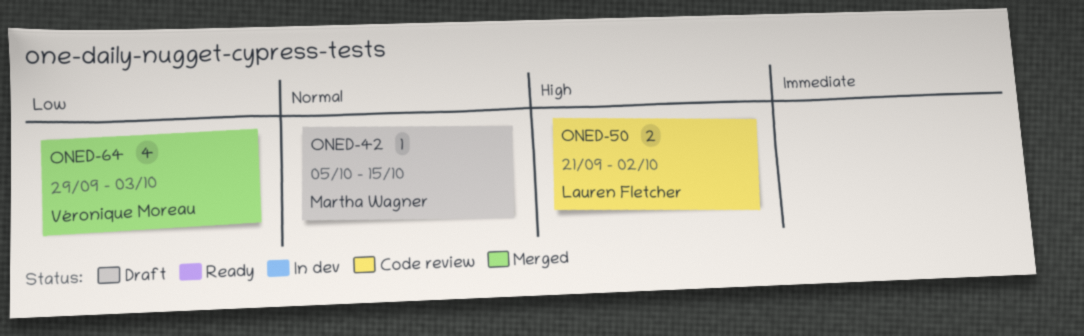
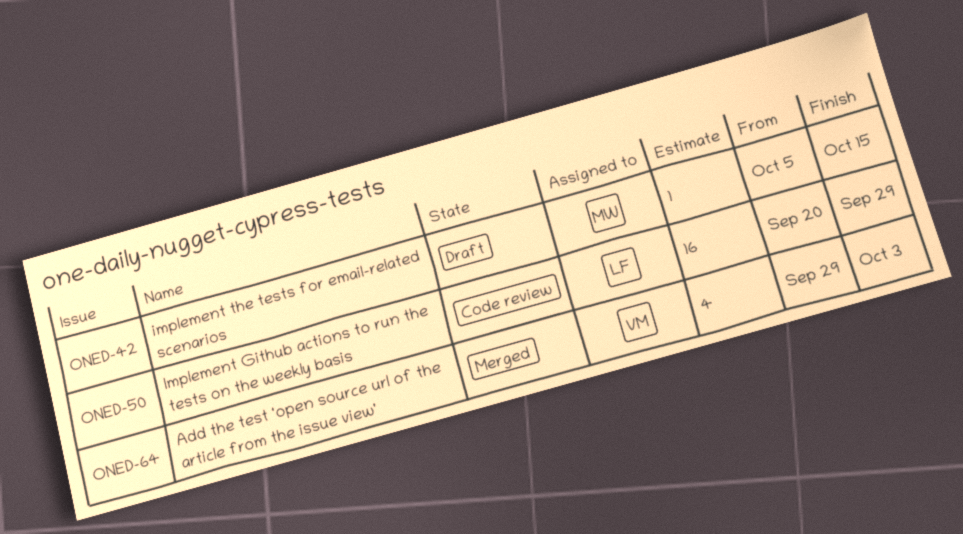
ONED-50, estimate: 2 -> 16
ONED-50, start: Sep 21 -> Sep 20
ONED-50, due: Oct 2 -> Sep 29

